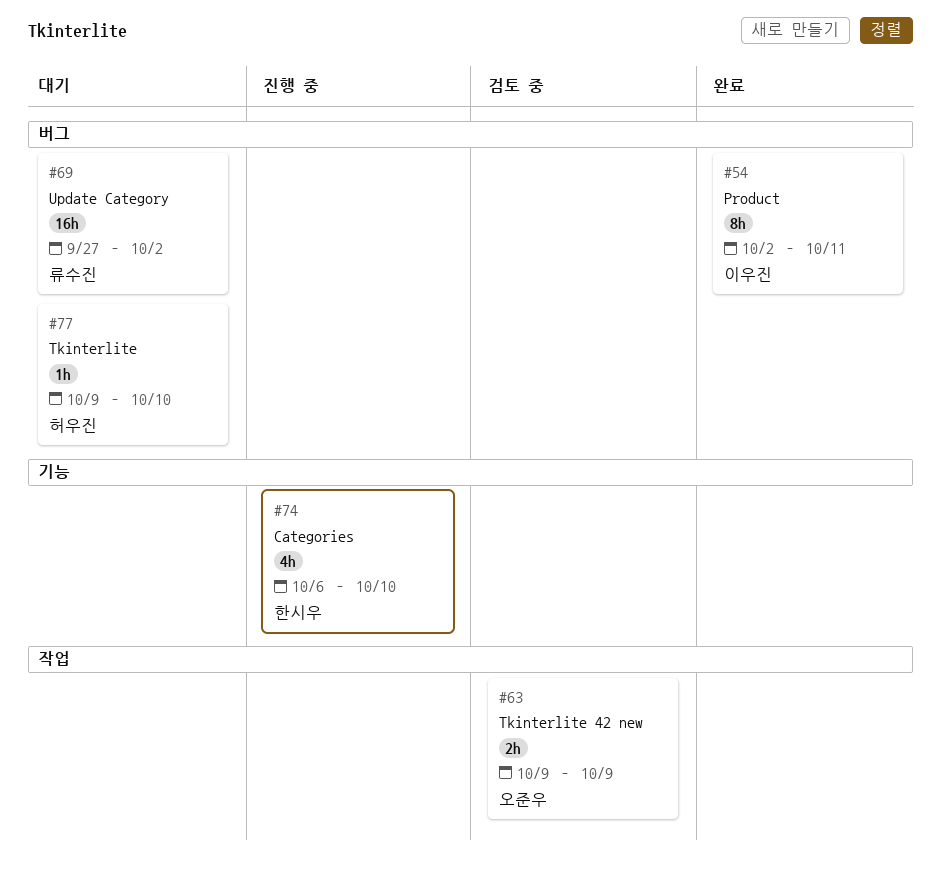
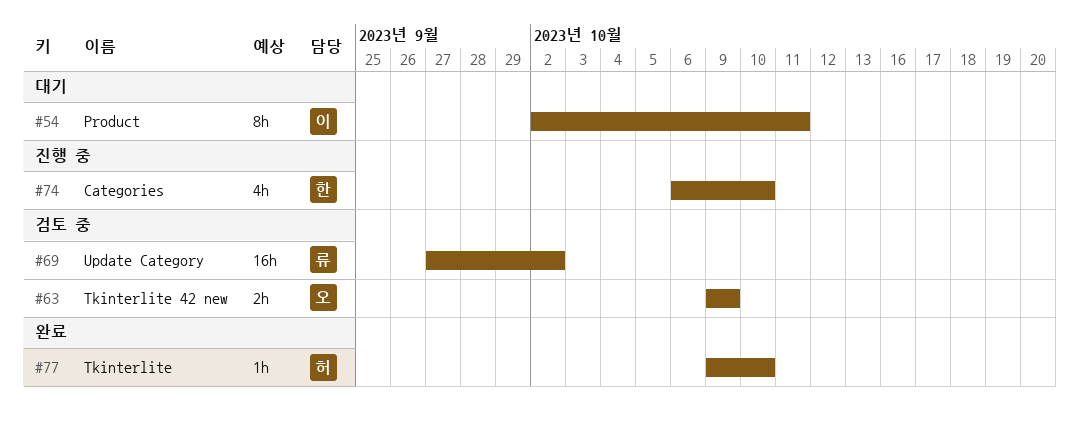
#54, status: 완료 -> 대기
#69, status: 대기 -> 검토 중
#77, status: 대기 -> 완료

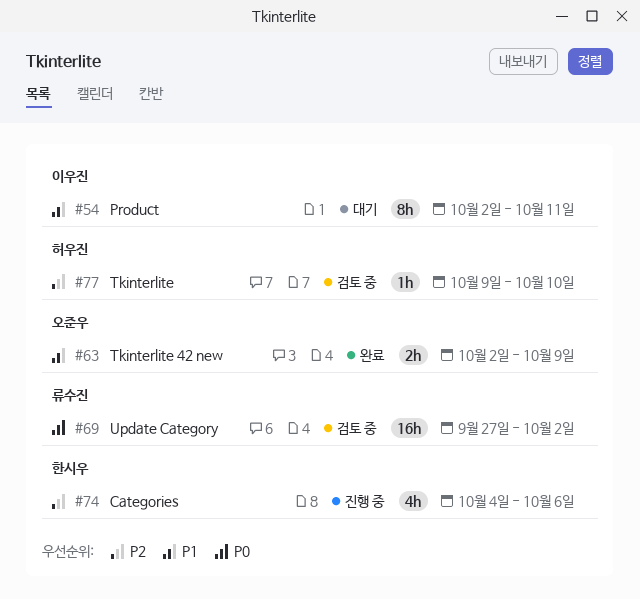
#63, status: 검토 중 -> 완료
#63, start: Oct 9 -> Oct 2
#74, start: Oct 6 -> Oct 4
#74, due: Oct 10 -> Oct 6
#77, status: 완료 -> 검토 중

